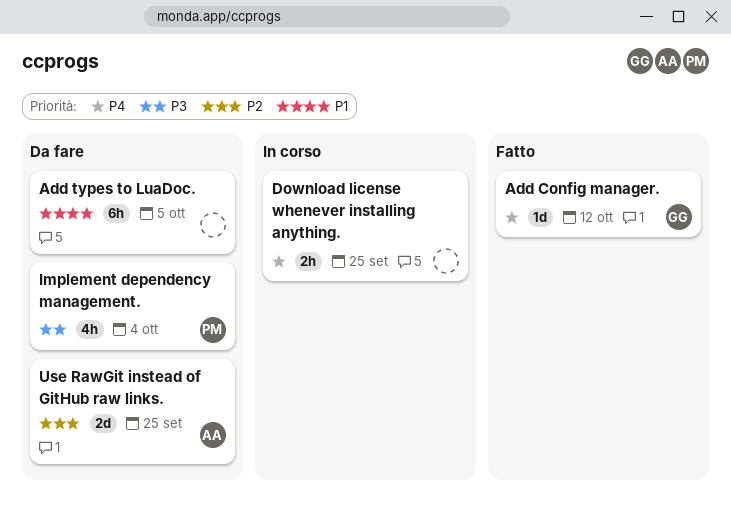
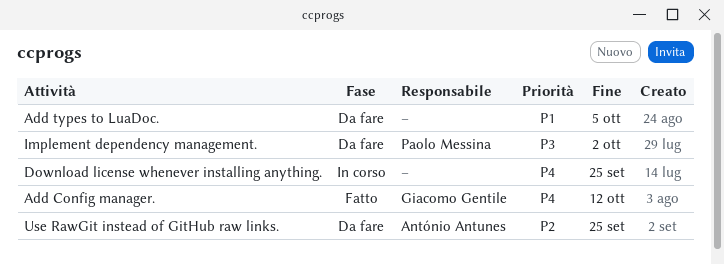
Implement dependency management., due: Oct 4 -> Oct 2

